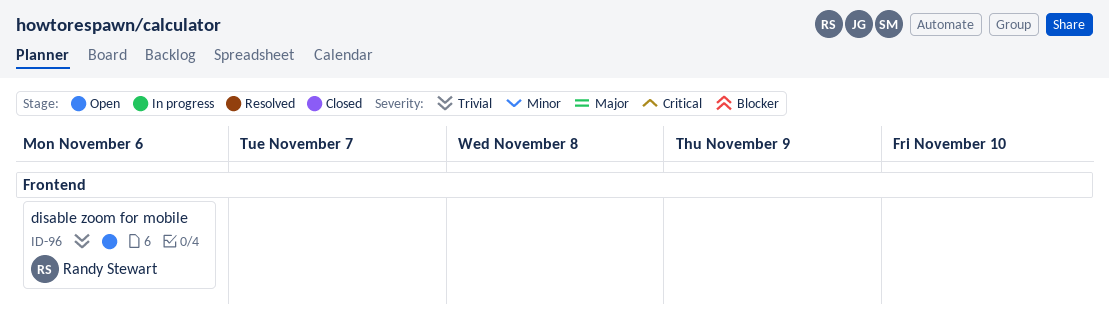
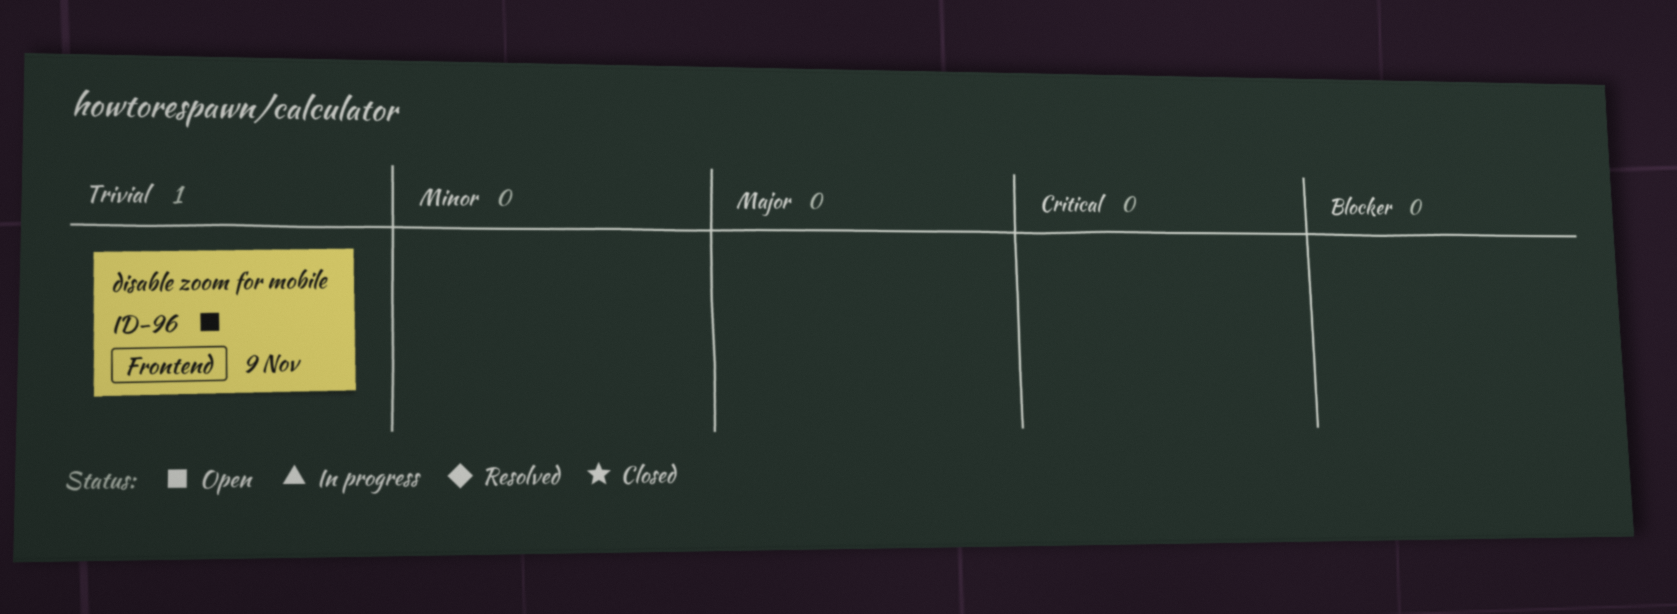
ID-96, due: Nov 6 -> Nov 9

